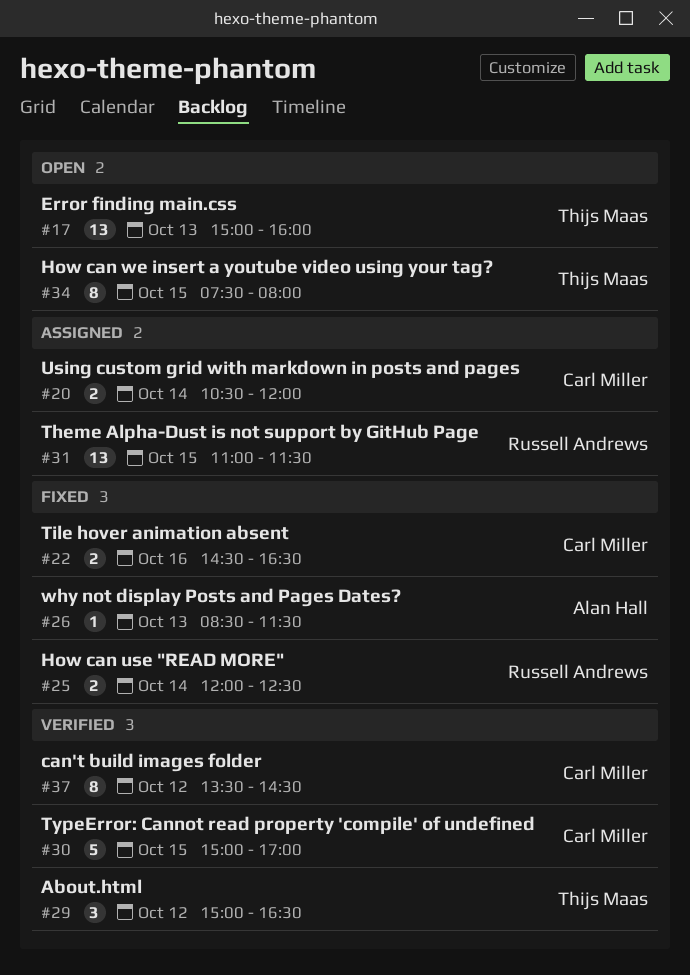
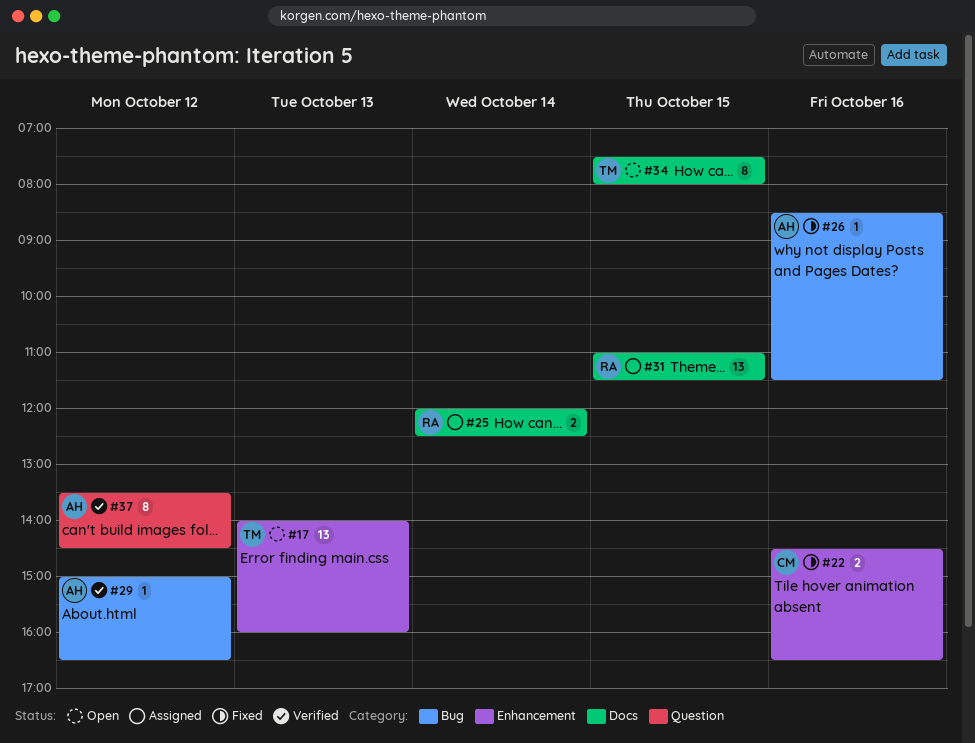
#17, begins: 15:00 -> 14:00
#20: present -> none
#25, status: Fixed -> Assigned
#26, day: Oct 13 -> Oct 16
#29, owner: Thijs Maas -> Alan Hall
#29, estimate: 3 -> 1
#30: present -> none
#37, owner: Carl Miller -> Alan Hall

